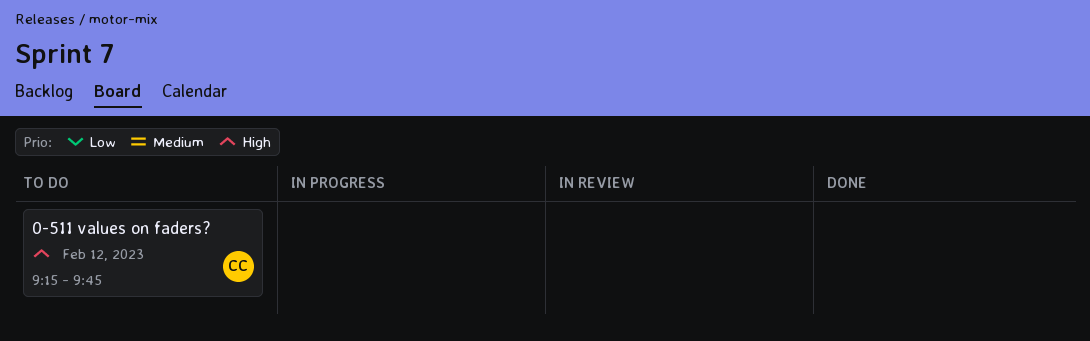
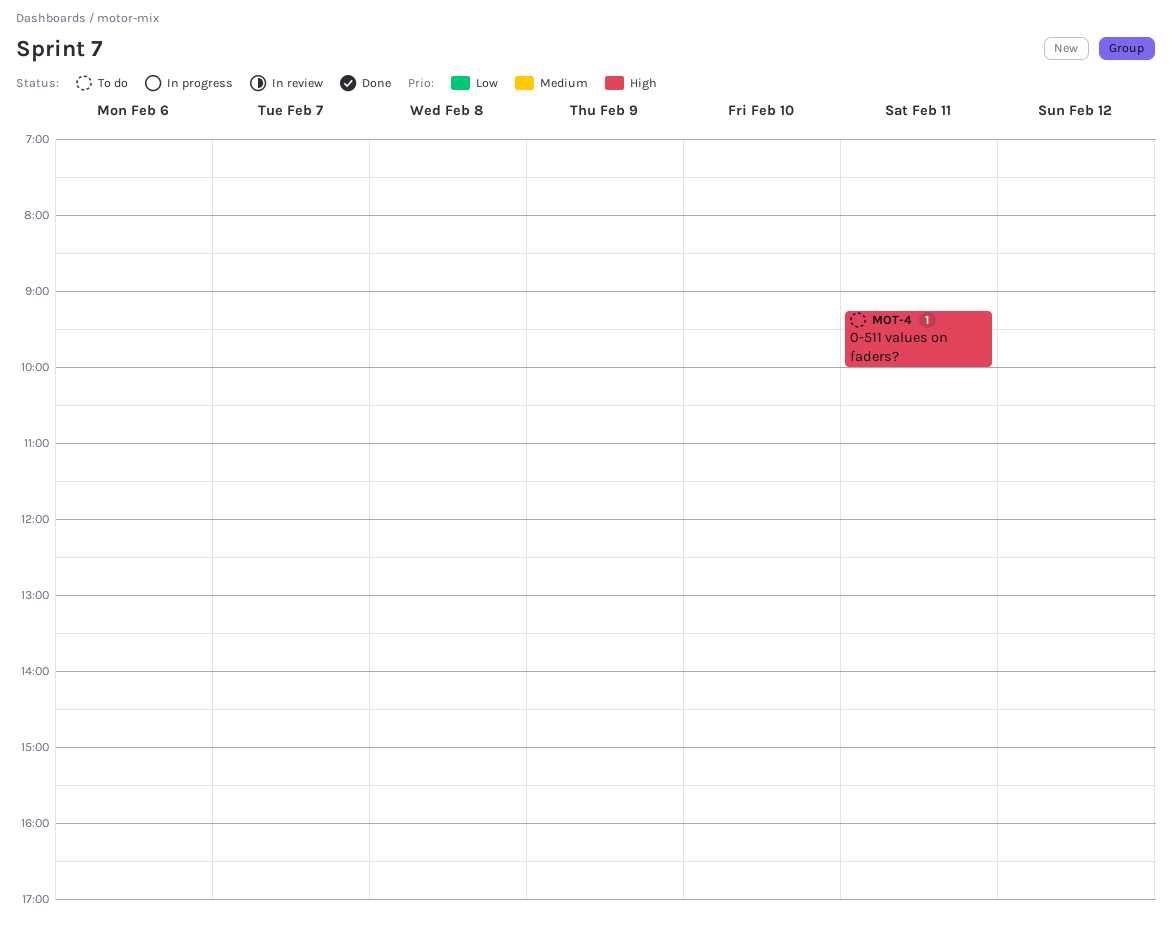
0-511 values on faders?, day: Feb 12 -> Feb 11
0-511 values on faders?, ends: 09:45 -> 10:00

